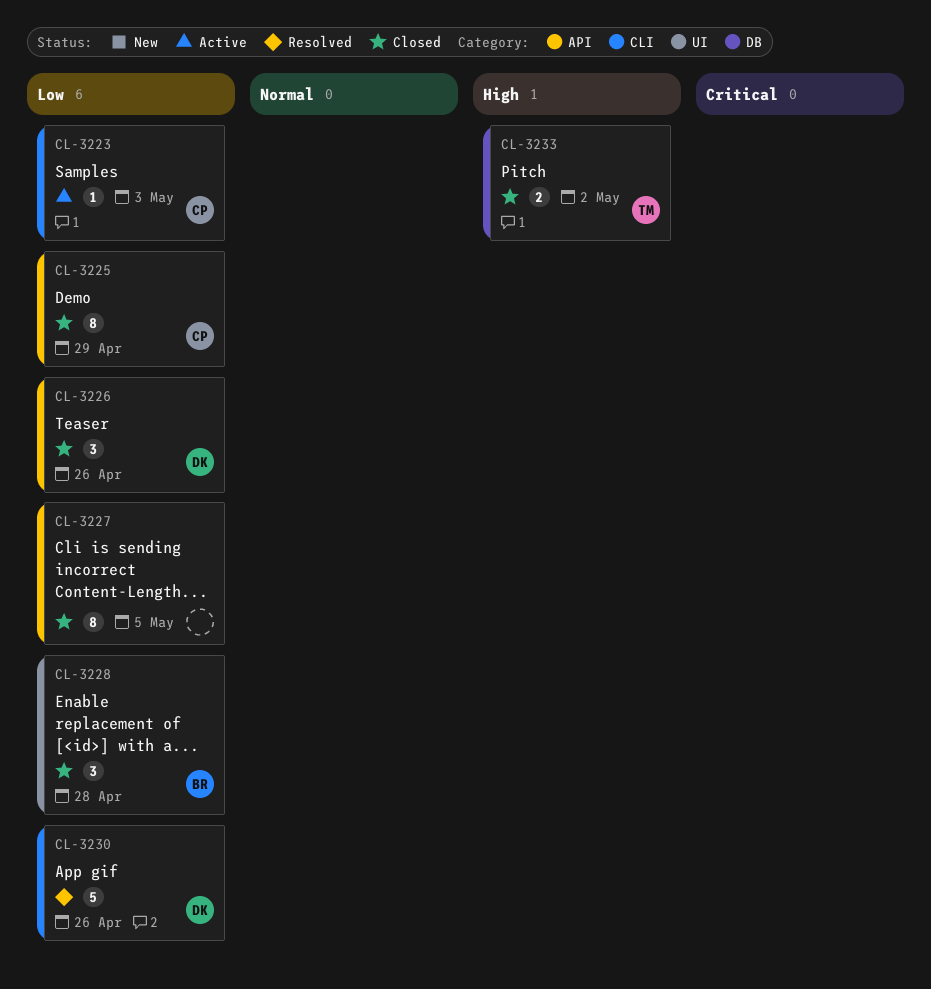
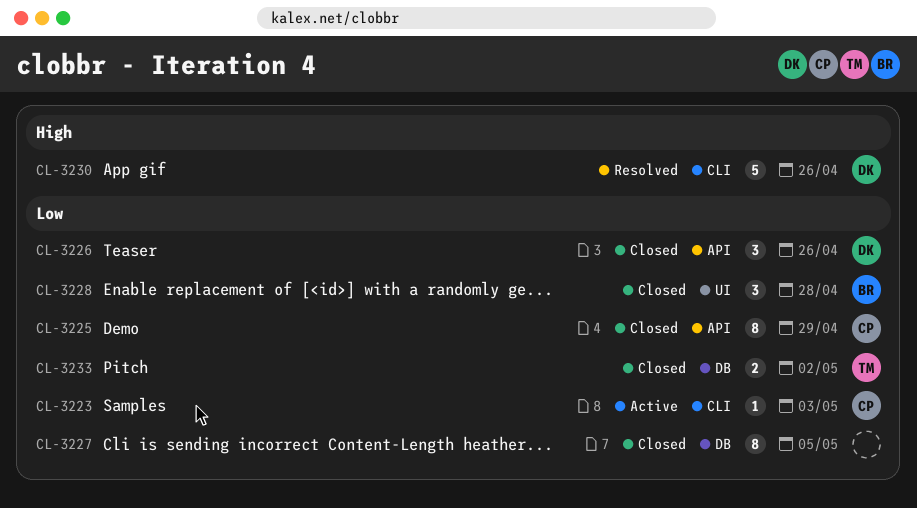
CL-3227, label: API -> DB
CL-3230, priority: Low -> High
CL-3233, priority: High -> Low

